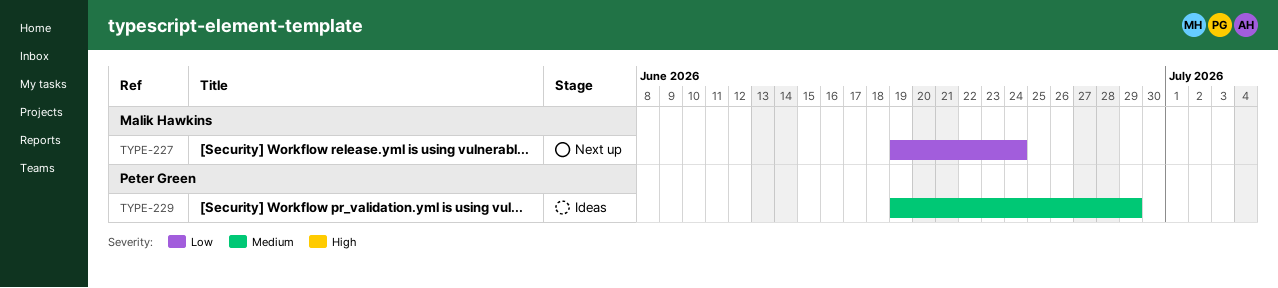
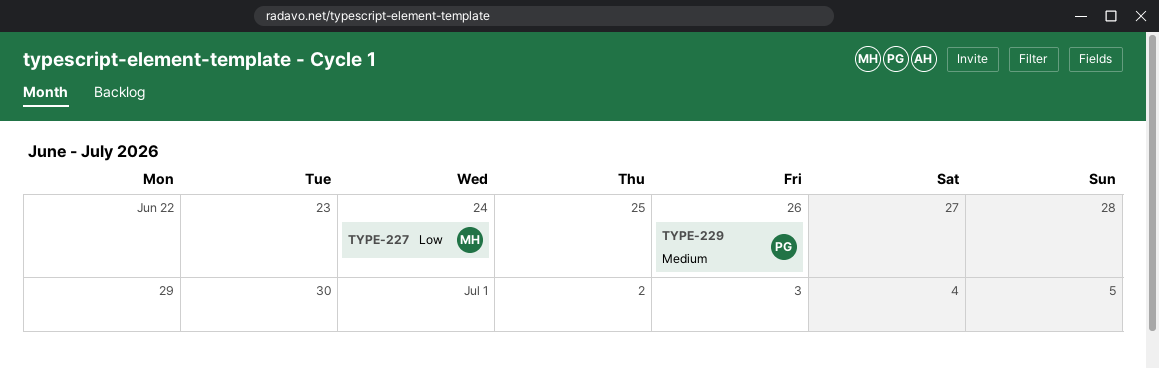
TYPE-229, due: Jun 29 -> Jun 26

